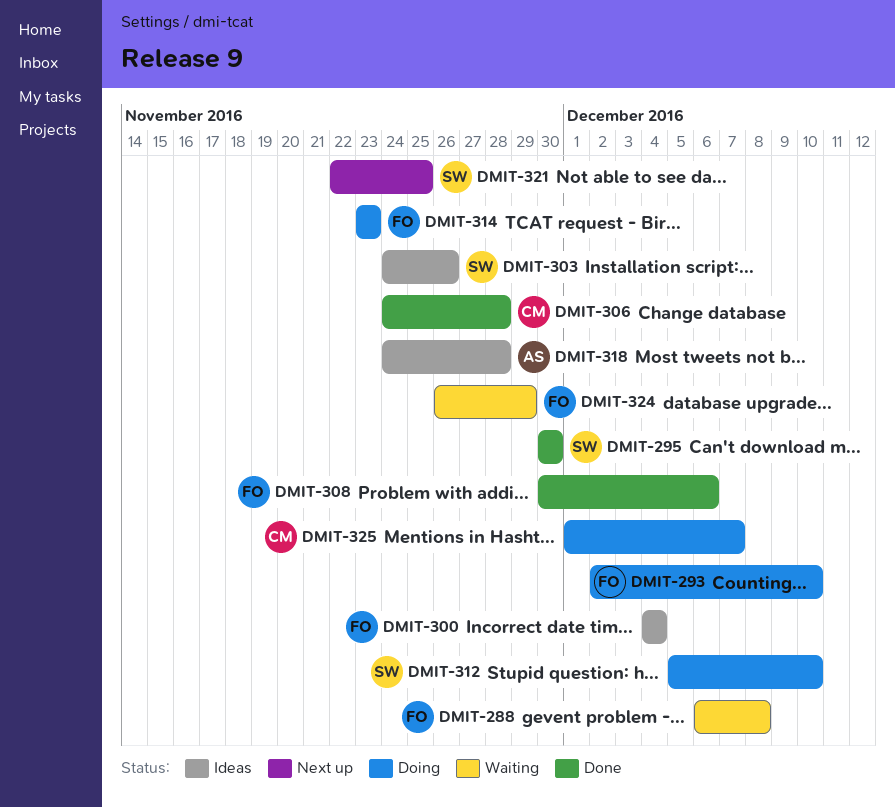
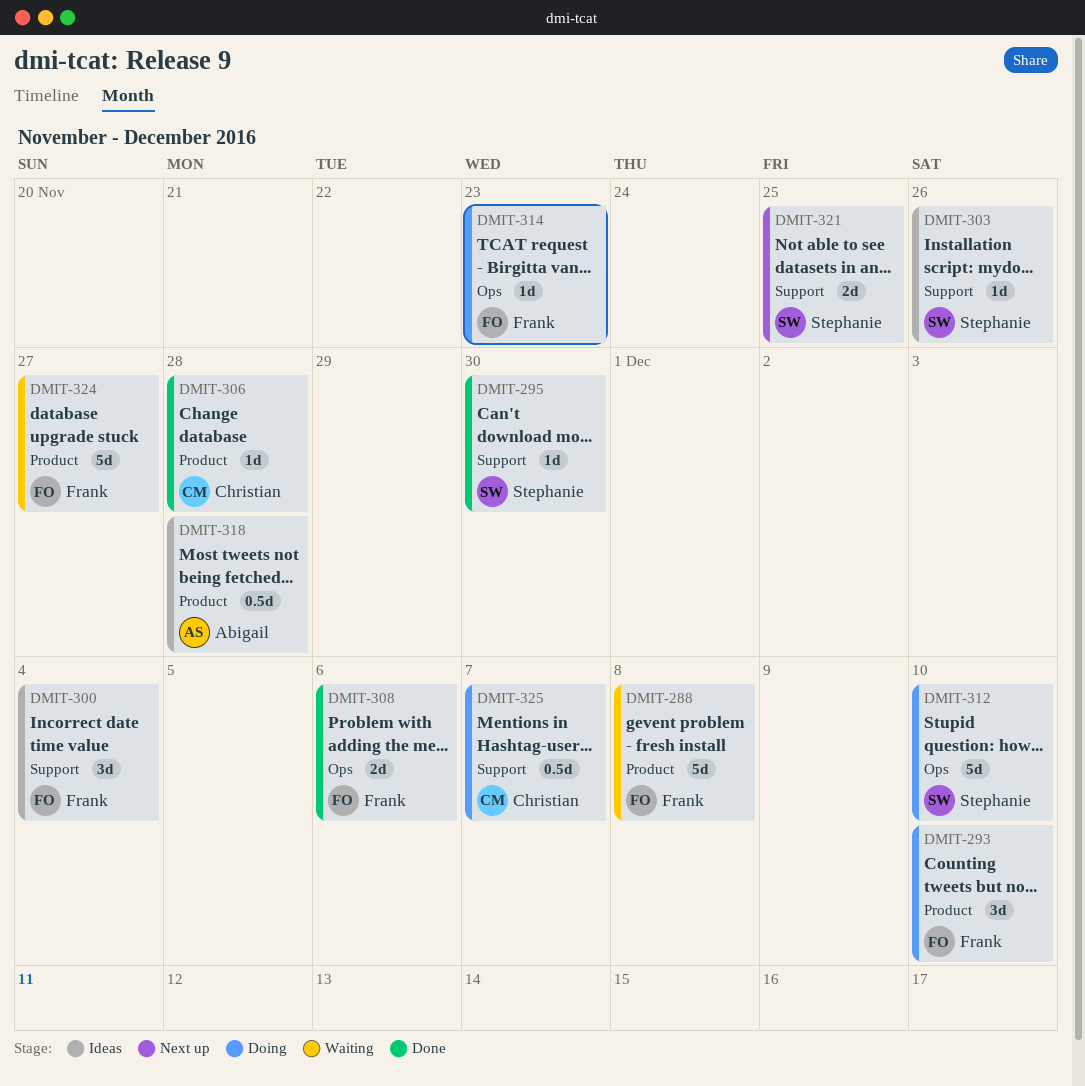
DMIT-324, due: Nov 29 -> Nov 27

